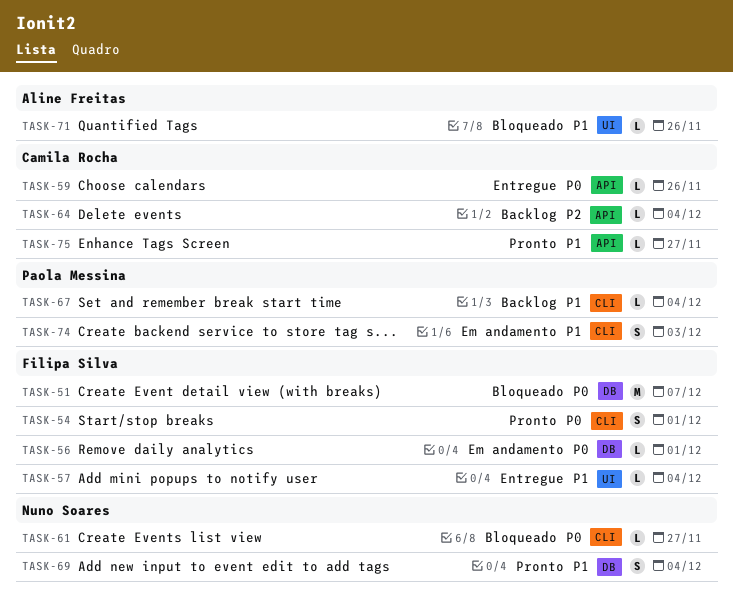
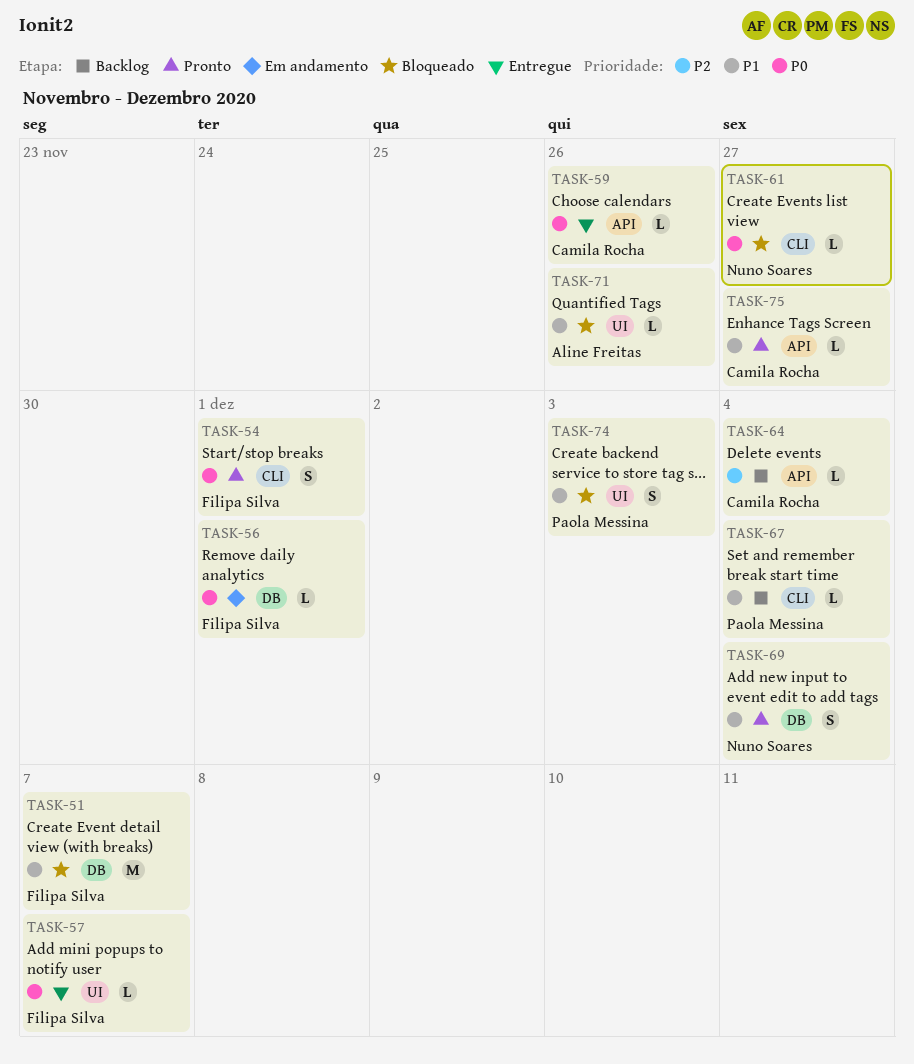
TASK-51, priority: P0 -> P1
TASK-57, priority: P1 -> P0
TASK-57, due: Dec 4 -> Dec 7
TASK-74, status: Em andamento -> Bloqueado
TASK-74, label: CLI -> UI

